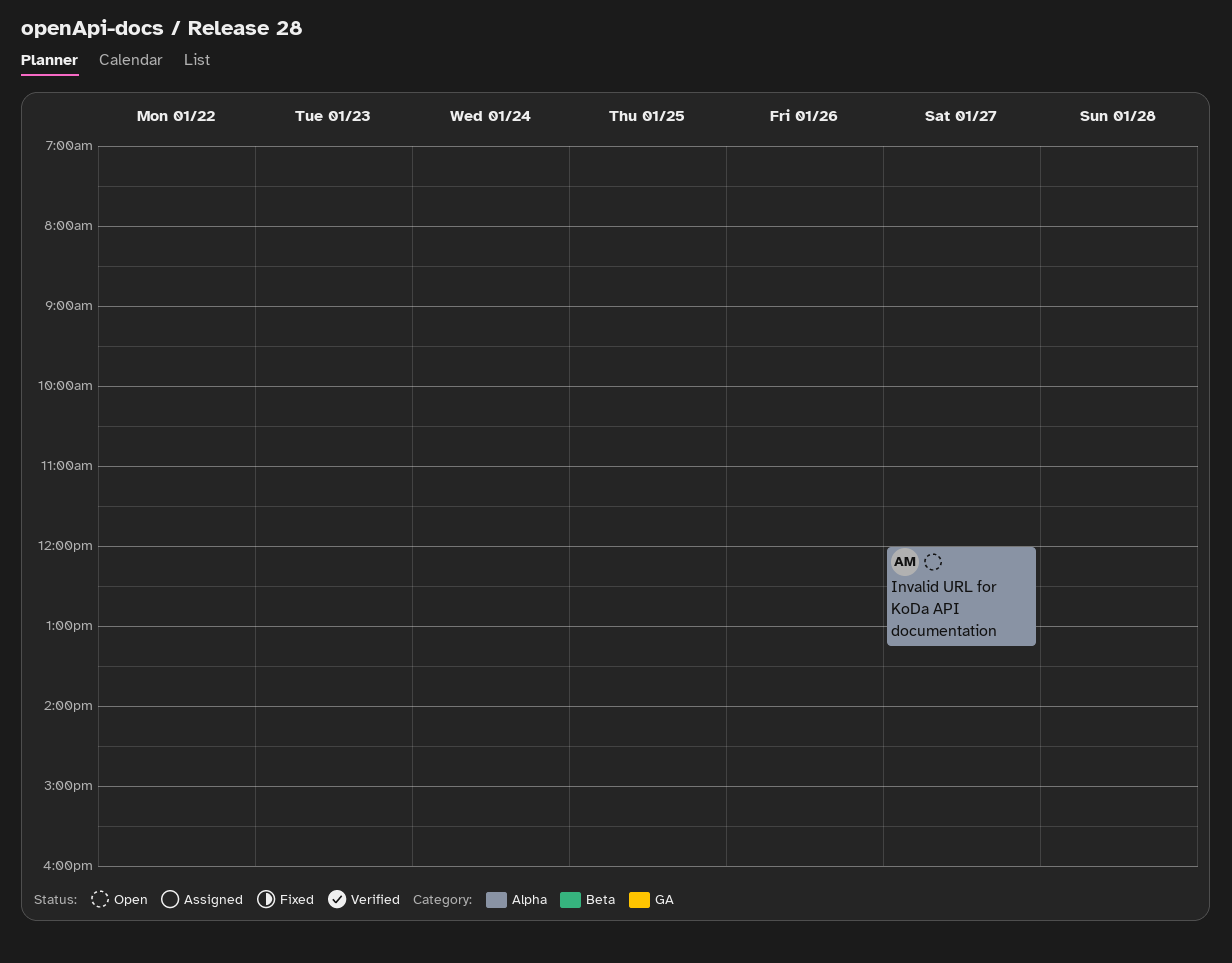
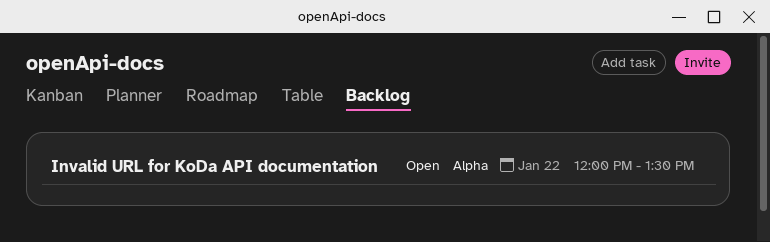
Invalid URL for KoDa API documentation, day: Jan 27 -> Jan 22
Invalid URL for KoDa API documentation, ends: 13:15 -> 13:30

